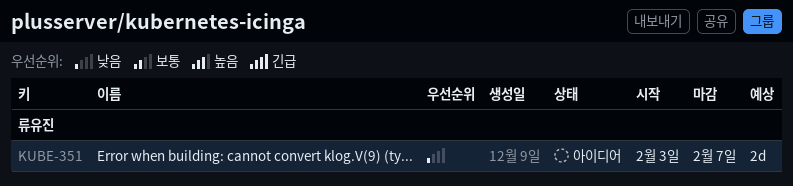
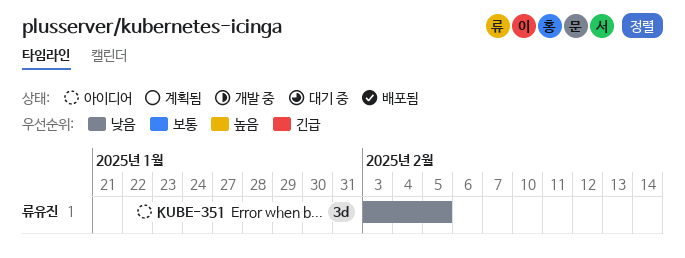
KUBE-351, estimate: 2d -> 3d
KUBE-351, due: Feb 7 -> Feb 5

